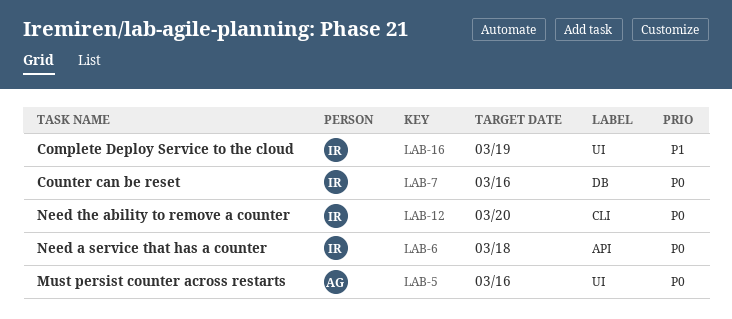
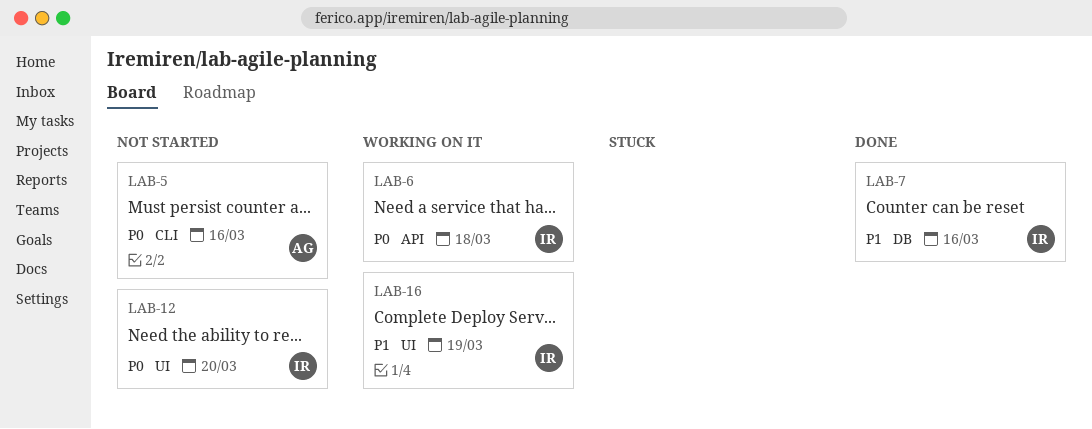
LAB-5, label: UI -> CLI
LAB-7, priority: P0 -> P1
LAB-12, label: CLI -> UI

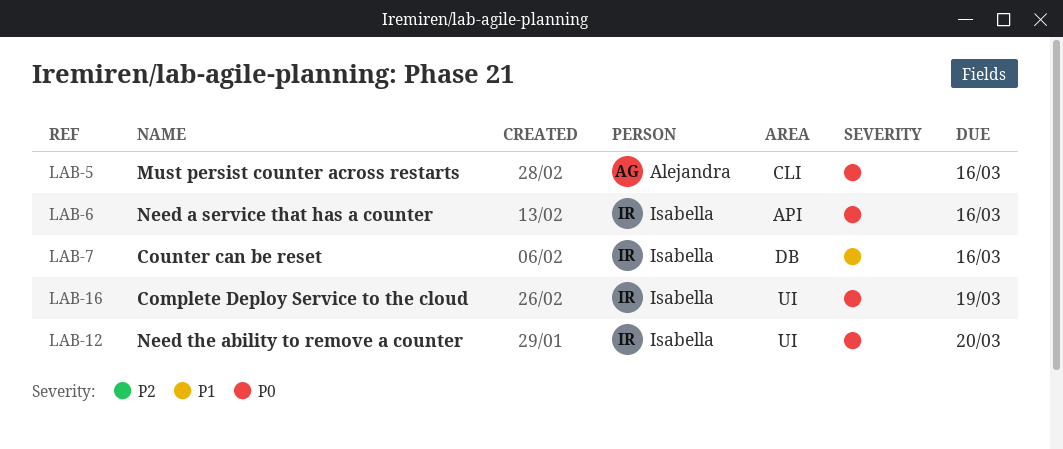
LAB-6, due: Mar 18 -> Mar 16
LAB-16, priority: P1 -> P0

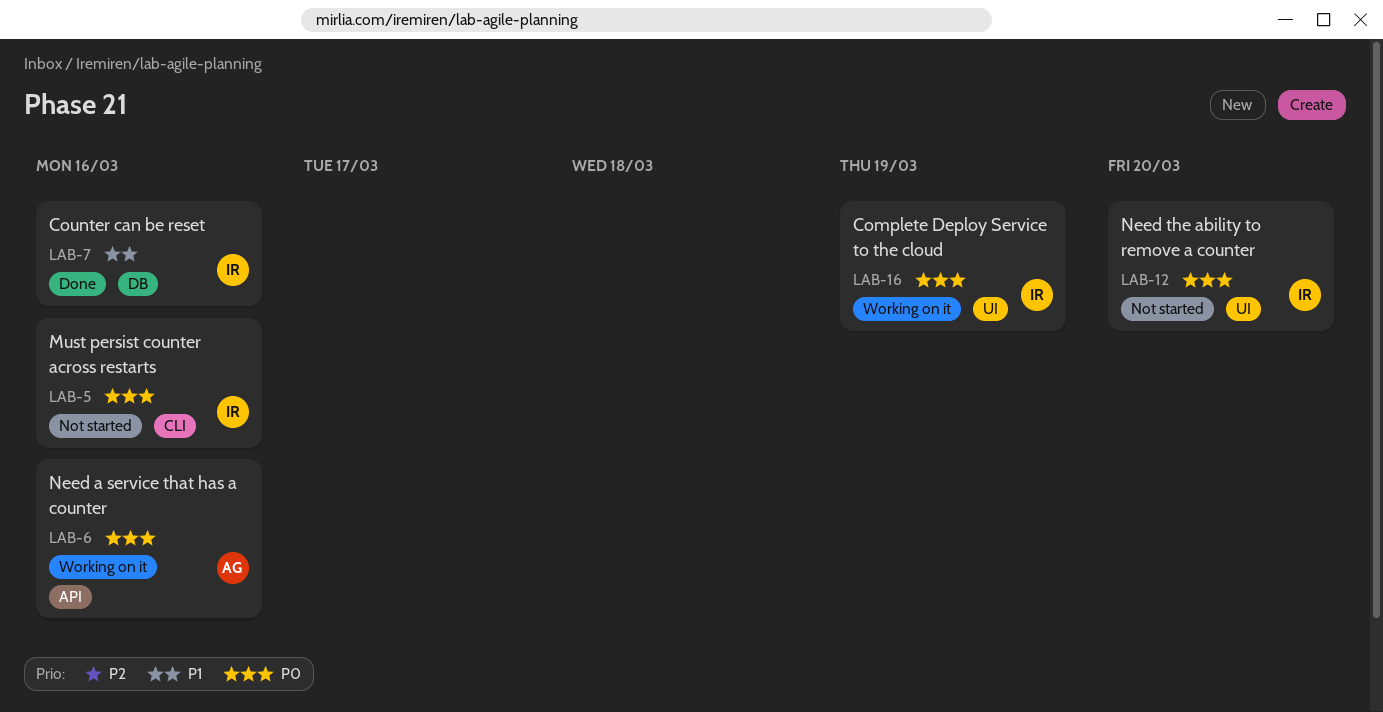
LAB-5, owner: Alejandra -> Isabella
LAB-6, owner: Isabella -> Alejandra

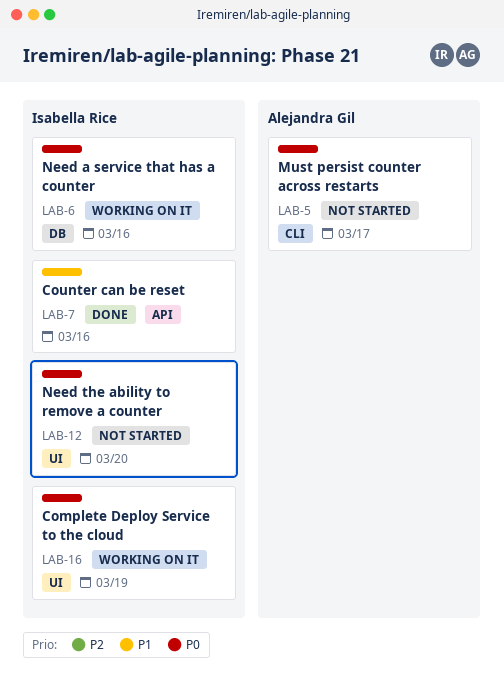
LAB-5, owner: Isabella Rice -> Alejandra Gil
LAB-5, due: Mar 16 -> Mar 17
LAB-6, owner: Alejandra Gil -> Isabella Rice
LAB-6, label: API -> DB
LAB-7, label: DB -> API

